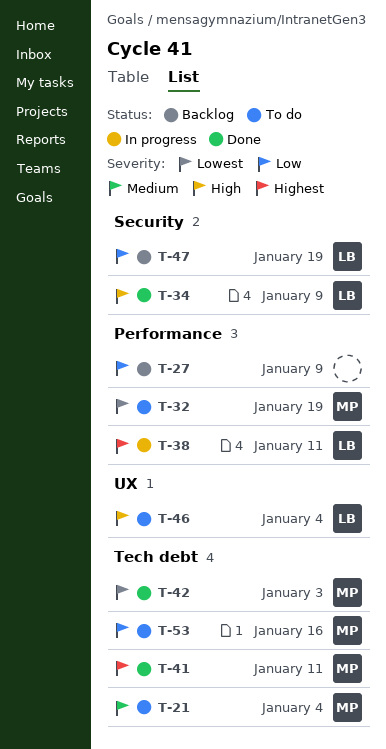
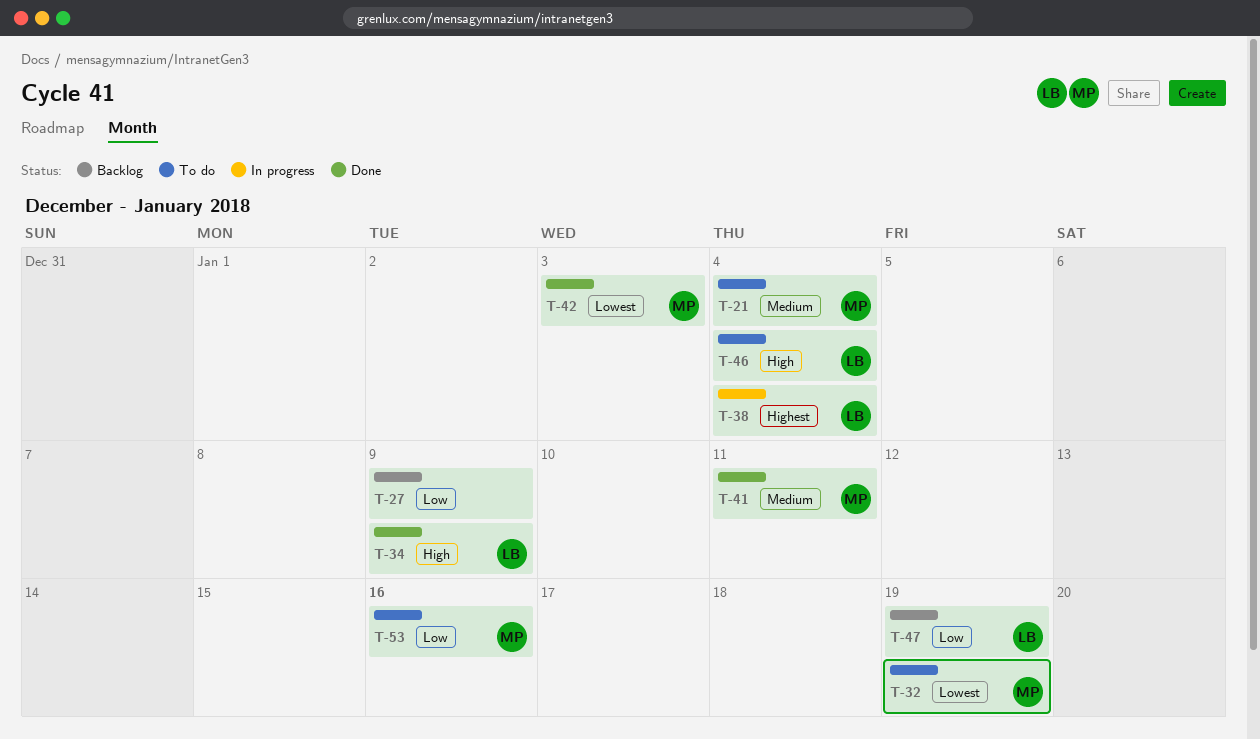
T-38, due: Jan 11 -> Jan 4
T-41, priority: Highest -> Medium

